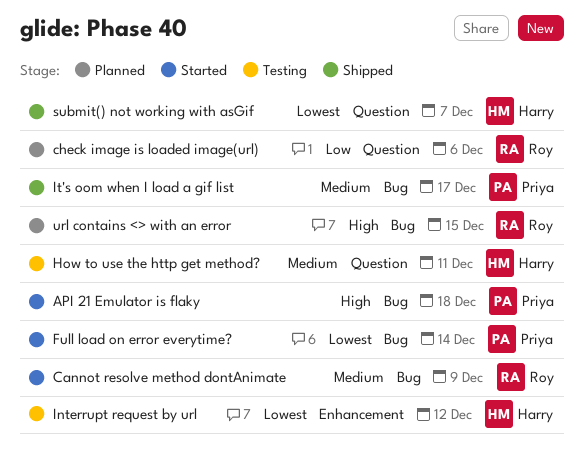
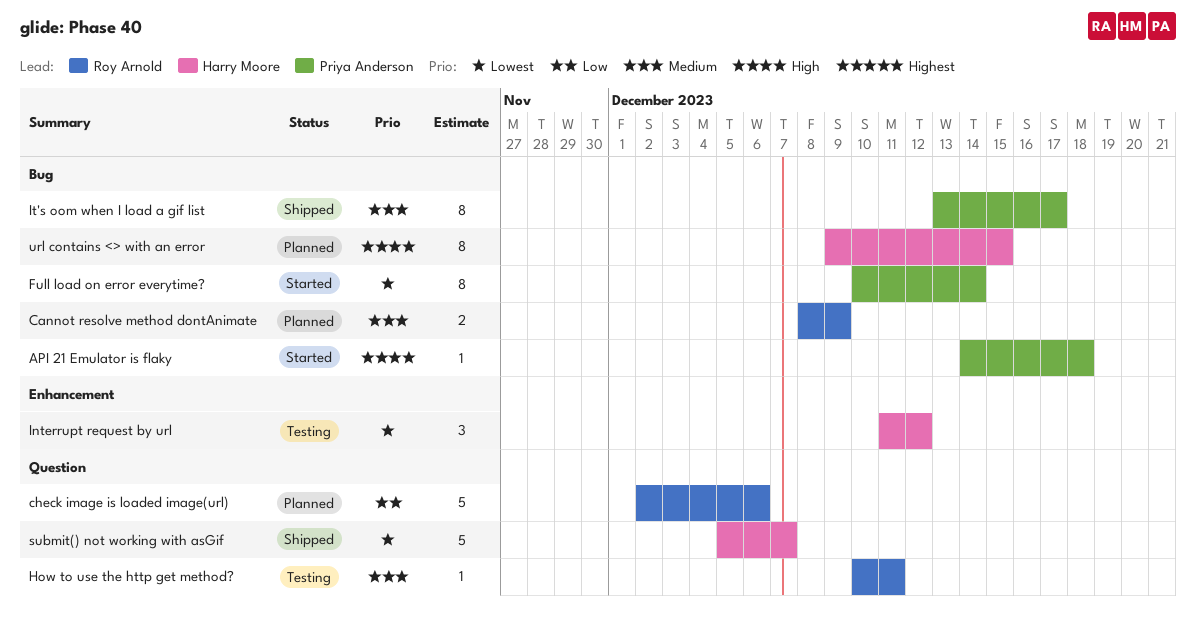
Cannot resolve method dontAnimate, status: Started -> Planned
How to use the http get method?, owner: Harry Moore -> Roy Arnold
url contains <> with an error, owner: Roy Arnold -> Harry Moore

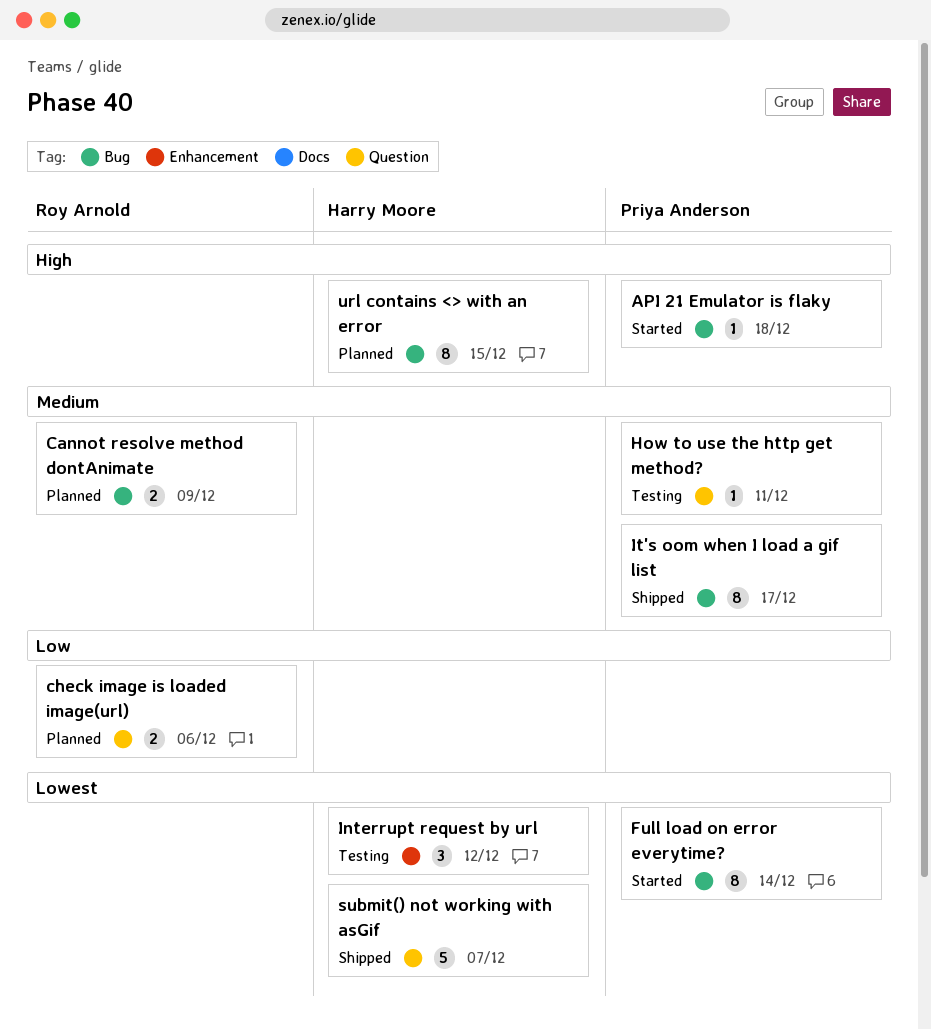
check image is loaded image(url), estimate: 5 -> 2
How to use the http get method?, owner: Roy Arnold -> Priya Anderson

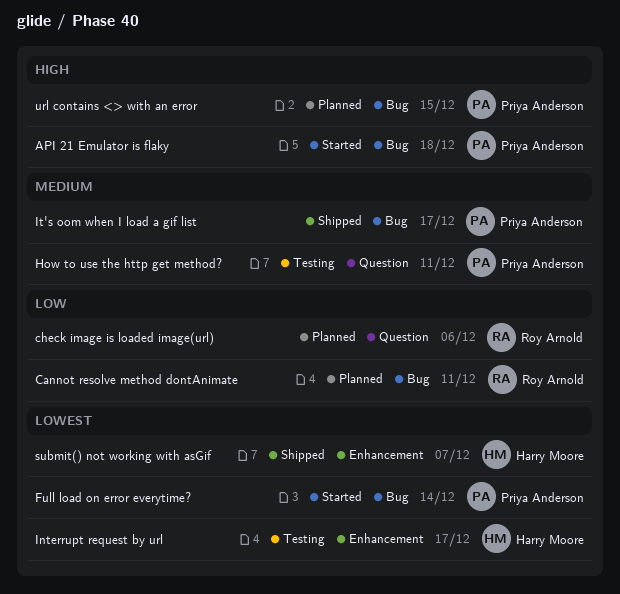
Cannot resolve method dontAnimate, priority: Medium -> Low
Cannot resolve method dontAnimate, due: Dec 9 -> Dec 11
Interrupt request by url, due: Dec 12 -> Dec 17
submit() not working with asGif, label: Question -> Enhancement
url contains <> with an error, owner: Harry Moore -> Priya Anderson

